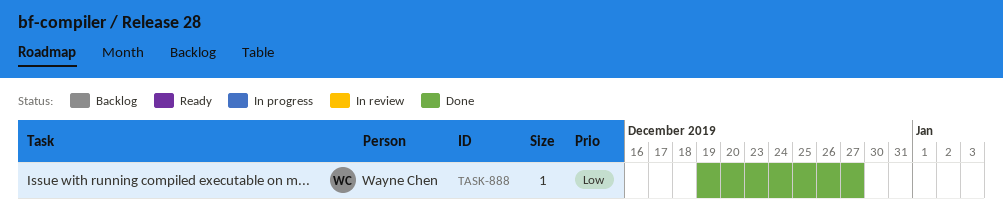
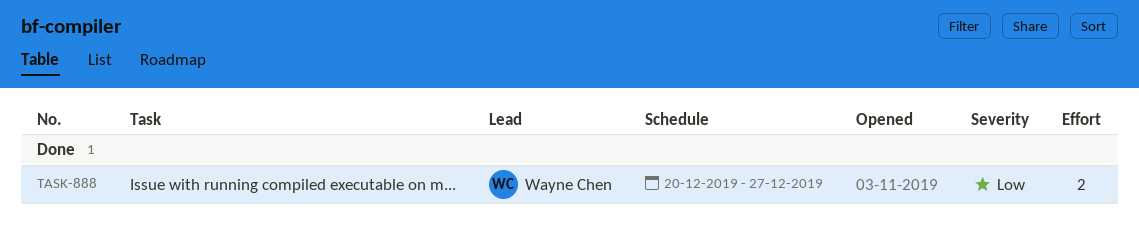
TASK-888, estimate: 1 -> 2
TASK-888, start: Dec 19 -> Dec 20

